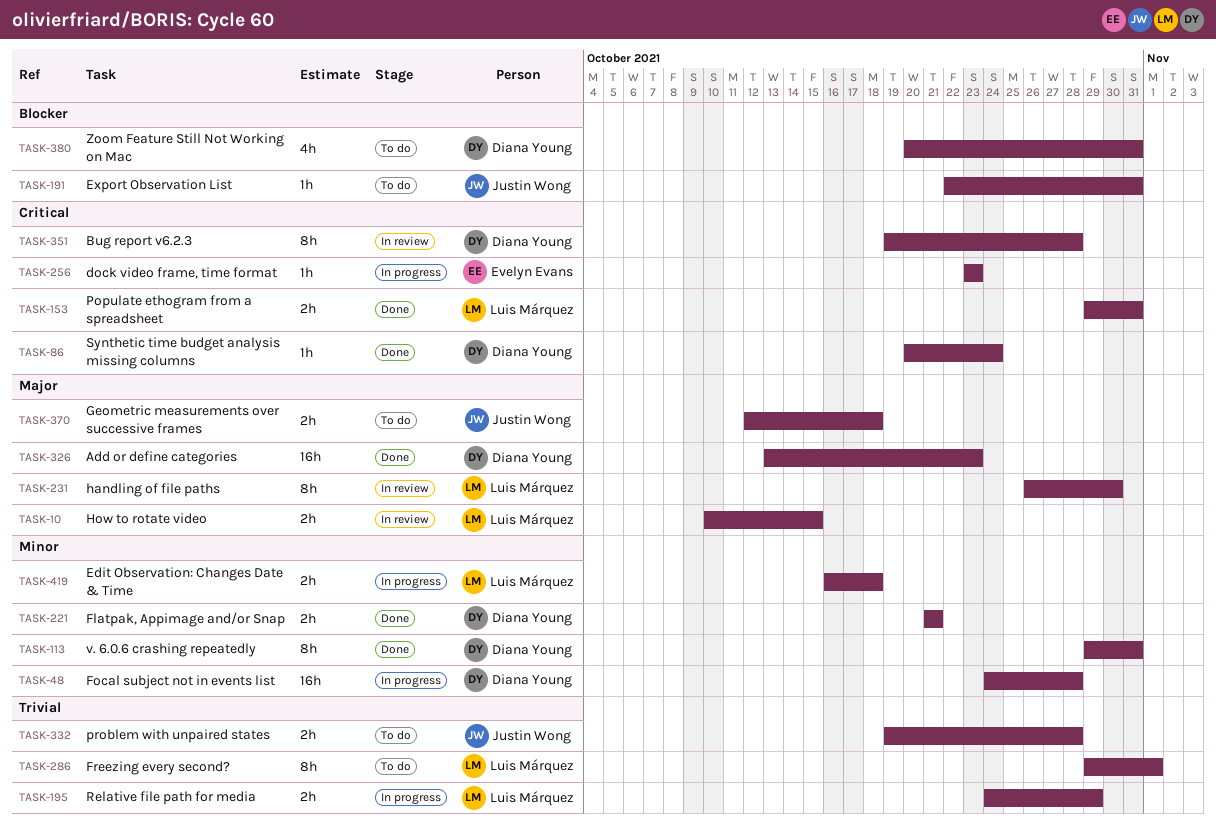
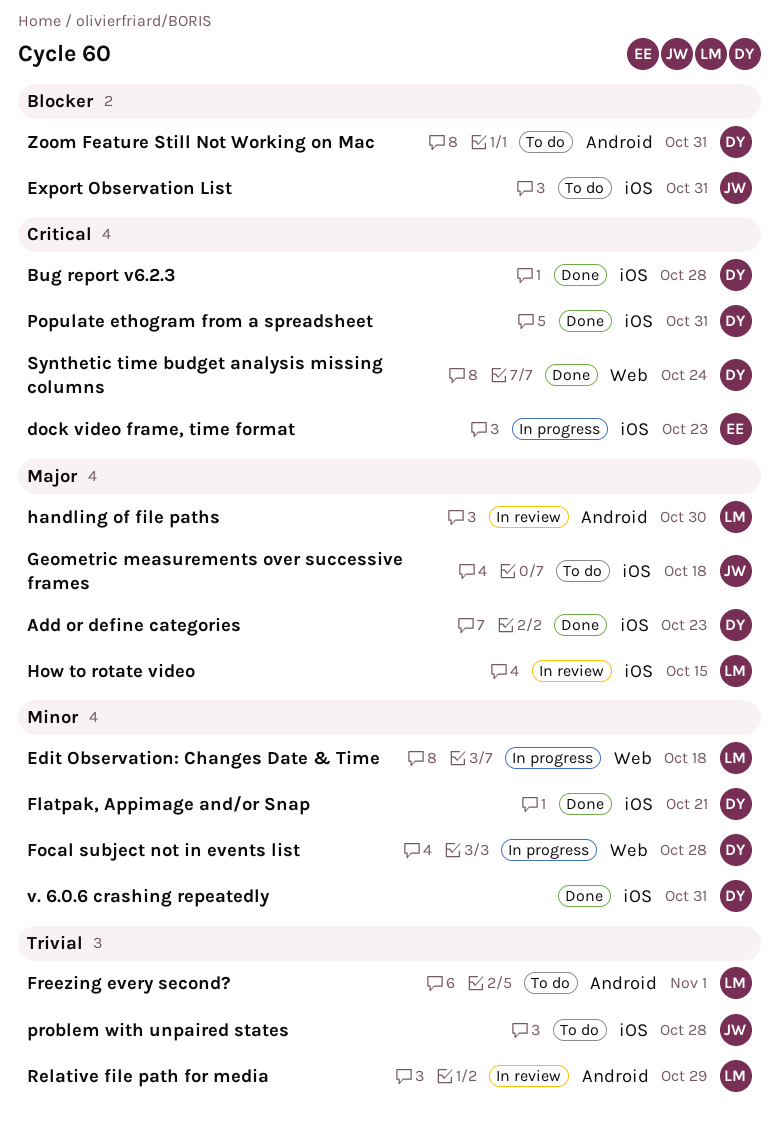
Bug report v6.2.3, status: In review -> Done
Populate ethogram from a spreadsheet, owner: Luis Márquez -> Diana Young
Relative file path for media, status: In progress -> In review

